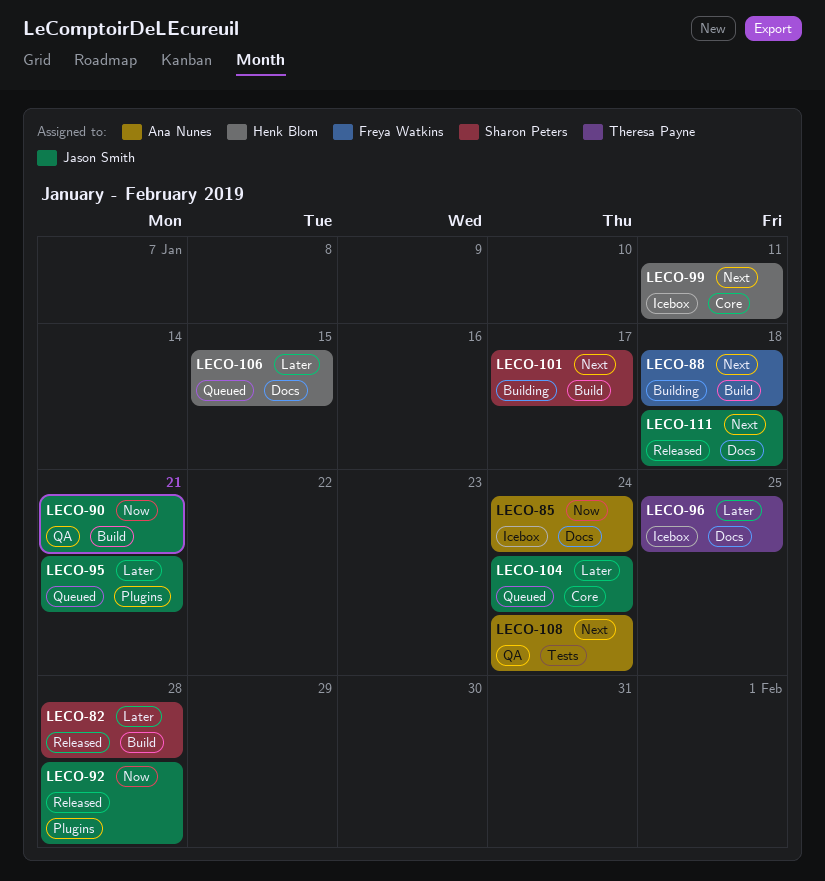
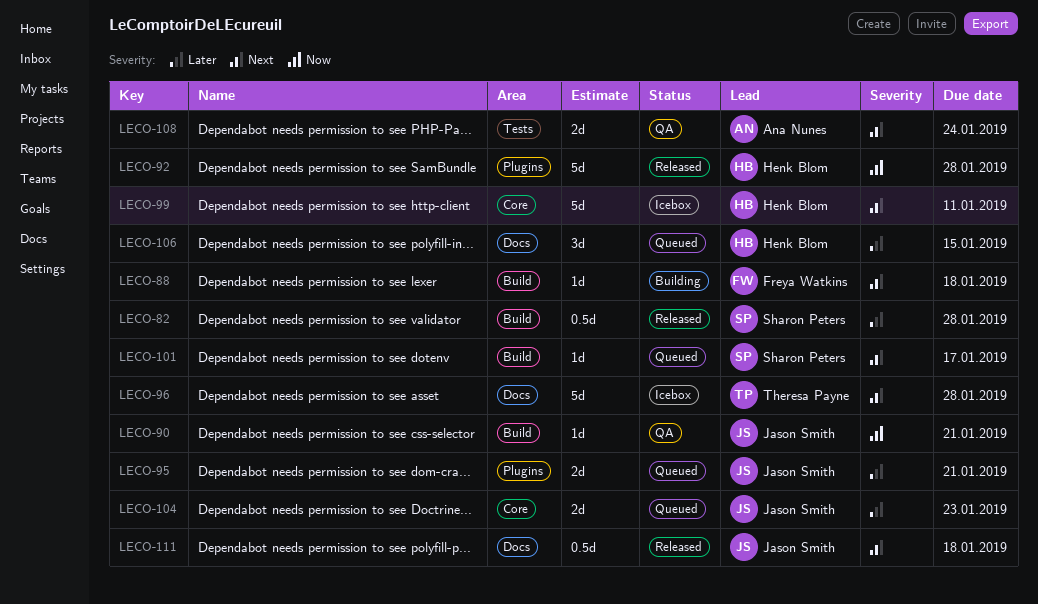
LECO-85: present -> none
LECO-92, owner: Jason Smith -> Henk Blom
LECO-96, priority: Later -> Next
LECO-96, due: Jan 25 -> Jan 28
LECO-101, status: Building -> Queued
LECO-104, due: Jan 24 -> Jan 23

